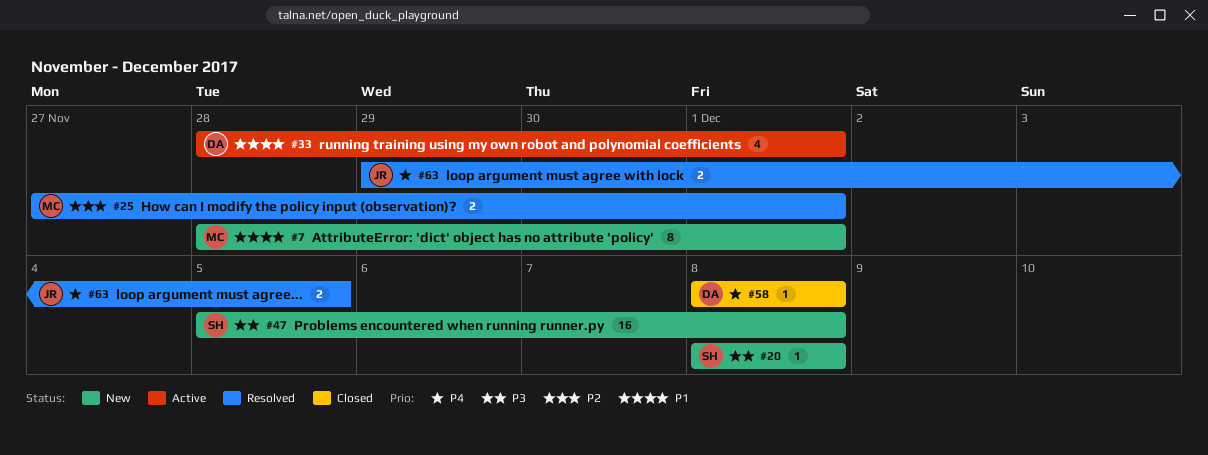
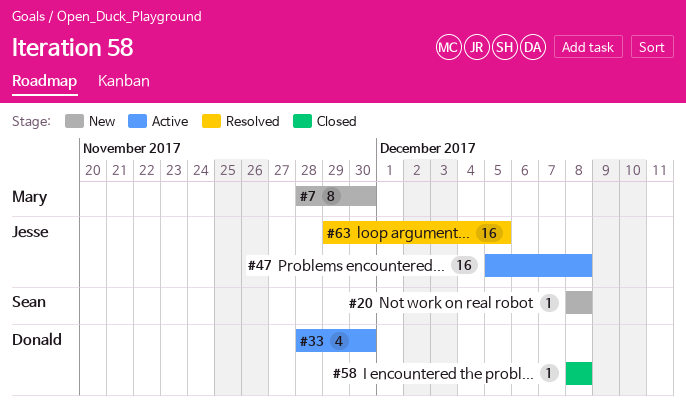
#7, due: Dec 1 -> Nov 30
#25: present -> none
#33, due: Dec 1 -> Nov 30
#47, status: New -> Active
#47, owner: Sean -> Jesse
#63, estimate: 2 -> 16

